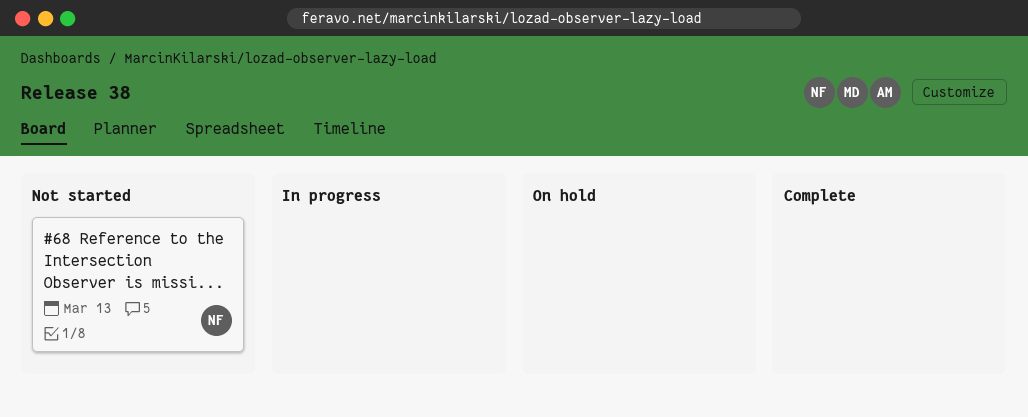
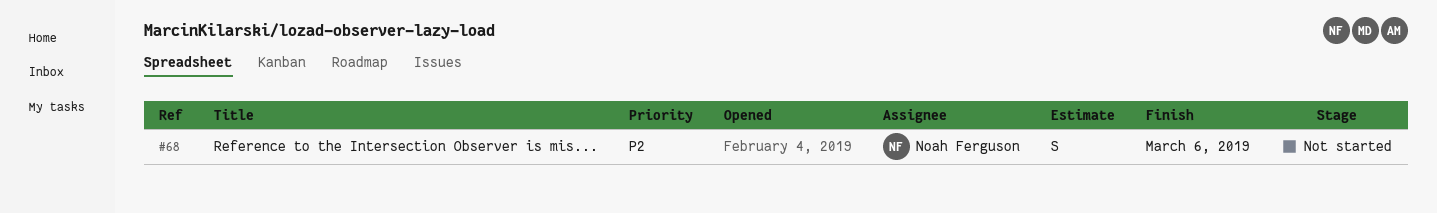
#68, due: Mar 13 -> Mar 6

